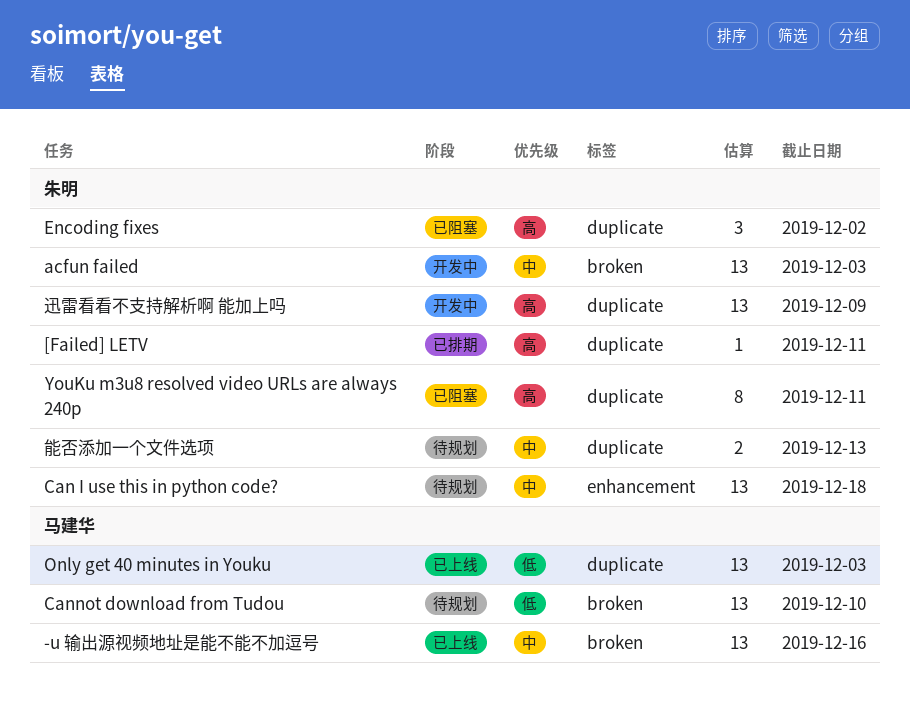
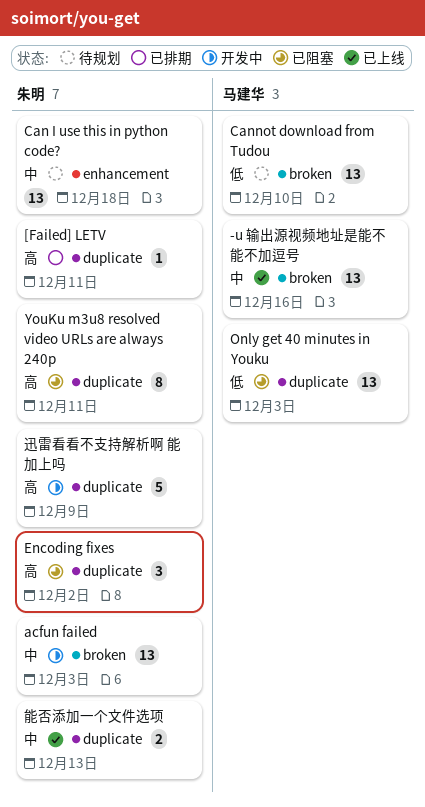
Only get 40 minutes in Youku, status: 已上线 -> 已阻塞
能否添加一个文件选项, status: 待规划 -> 已上线
迅雷看看不支持解析啊 能加上吗, estimate: 13 -> 5

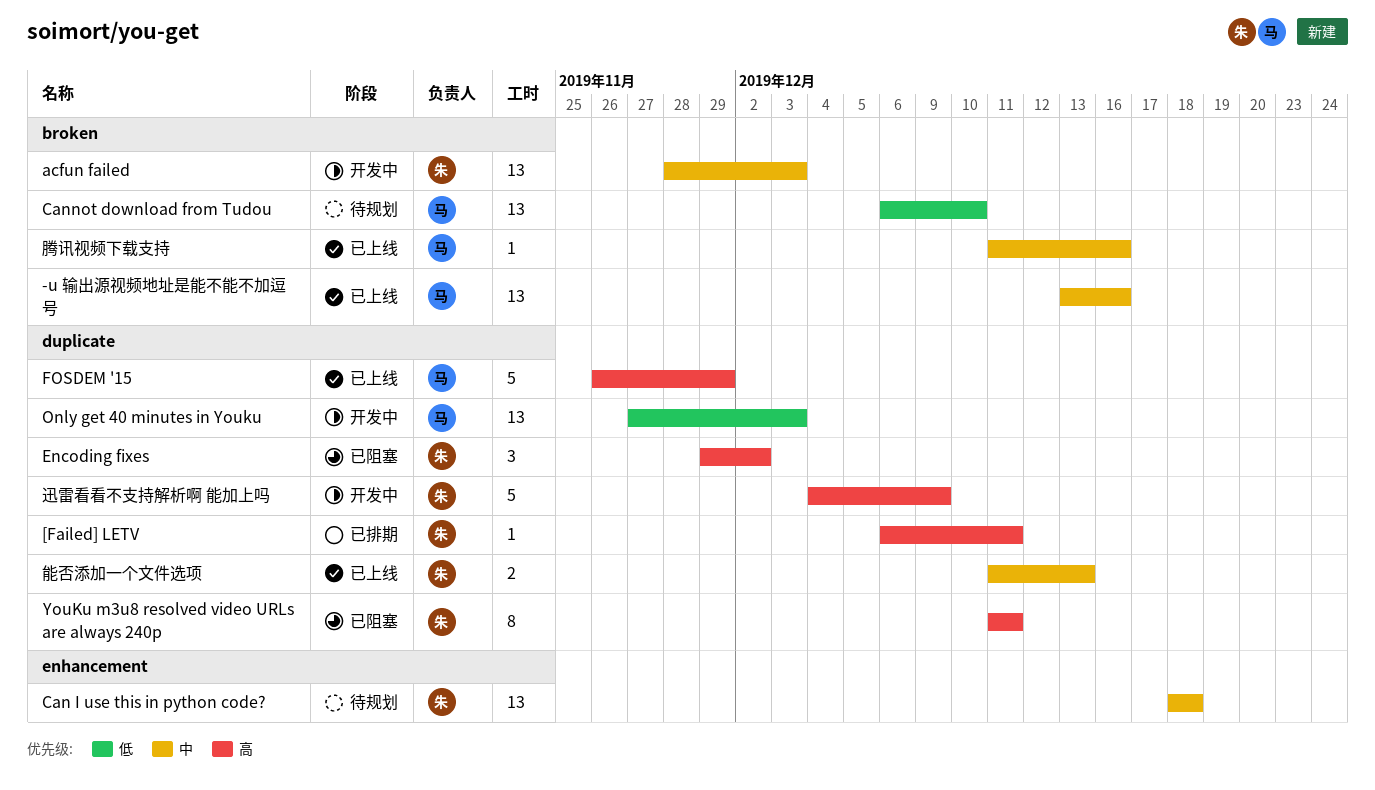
FOSDEM '15: none -> present
Only get 40 minutes in Youku, status: 已阻塞 -> 开发中
腾讯视频下载支持: none -> present

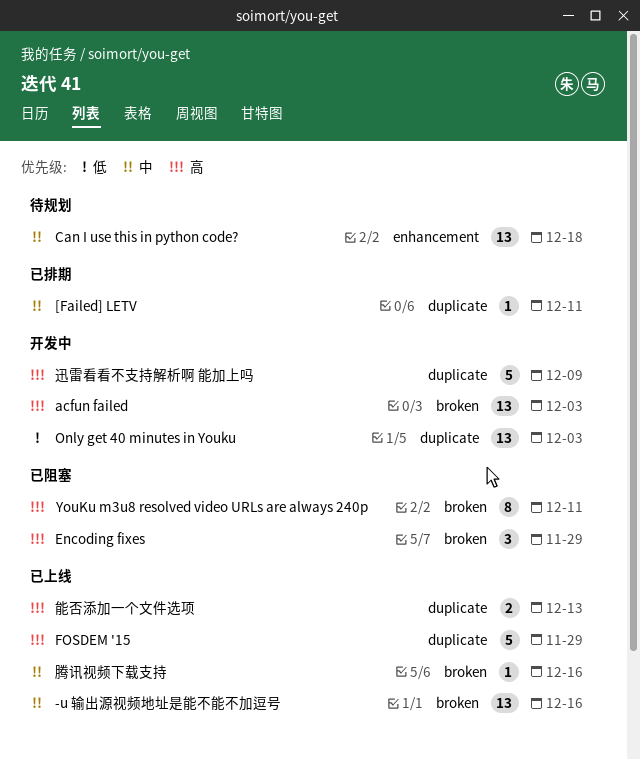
[Failed] LETV, priority: 高 -> 中
acfun failed, priority: 中 -> 高
Cannot download from Tudou: present -> none
Encoding fixes, label: duplicate -> broken
Encoding fixes, due: Dec 2 -> Nov 29
YouKu m3u8 resolved video URLs are always 240p, label: duplicate -> broken
能否添加一个文件选项, priority: 中 -> 高

